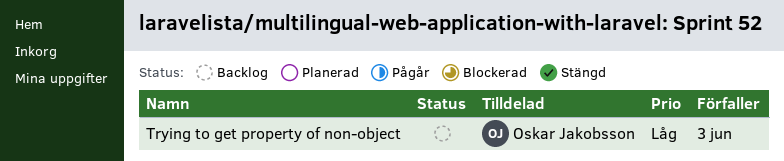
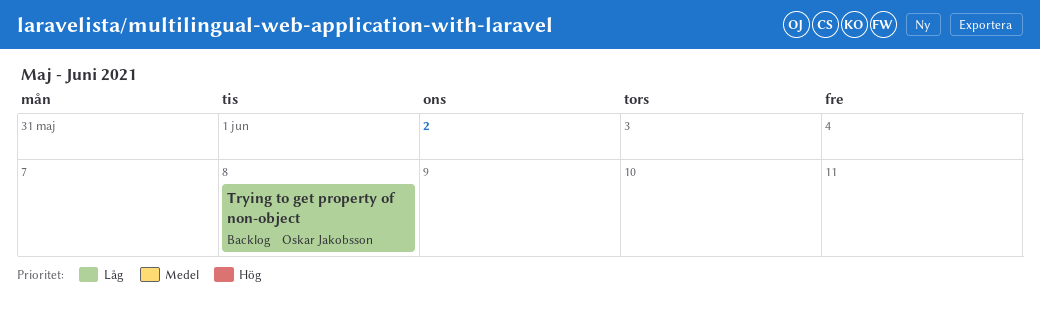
Trying to get property of non-object, due: Jun 3 -> Jun 8

